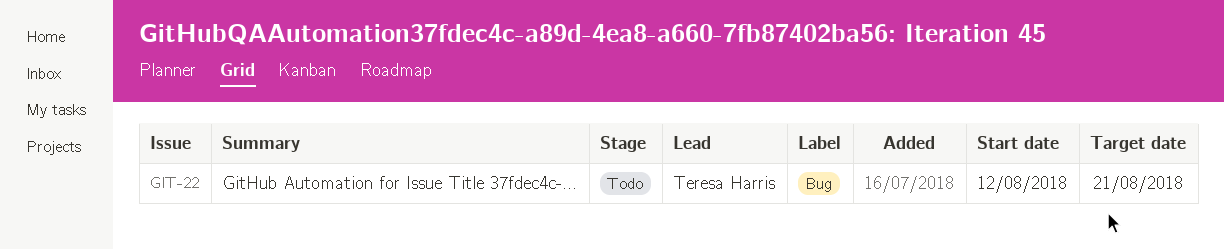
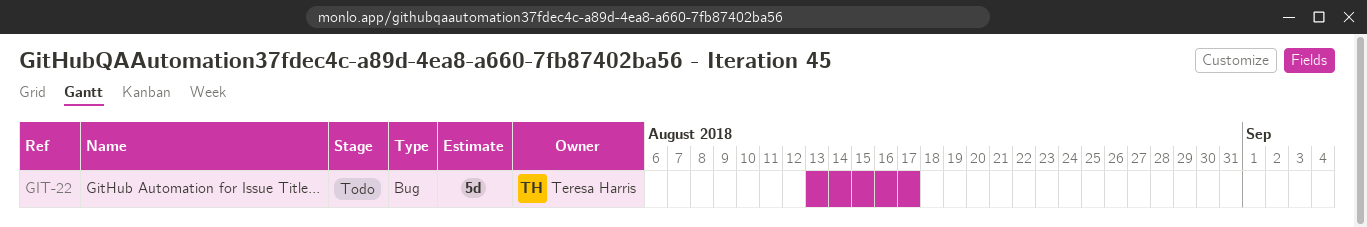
GIT-22, start: Aug 12 -> Aug 13
GIT-22, due: Aug 21 -> Aug 17

